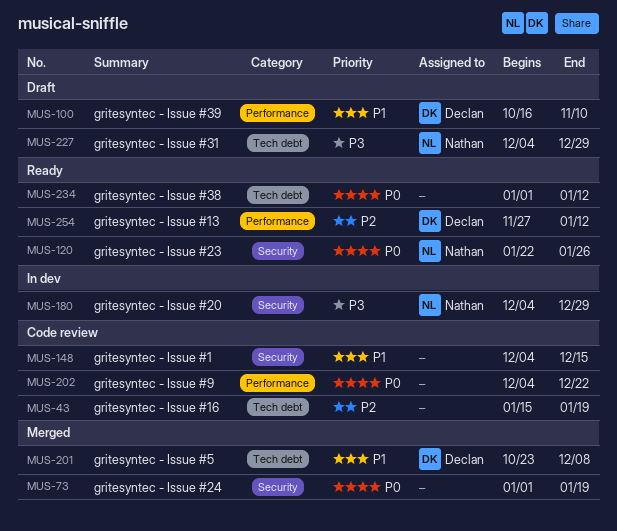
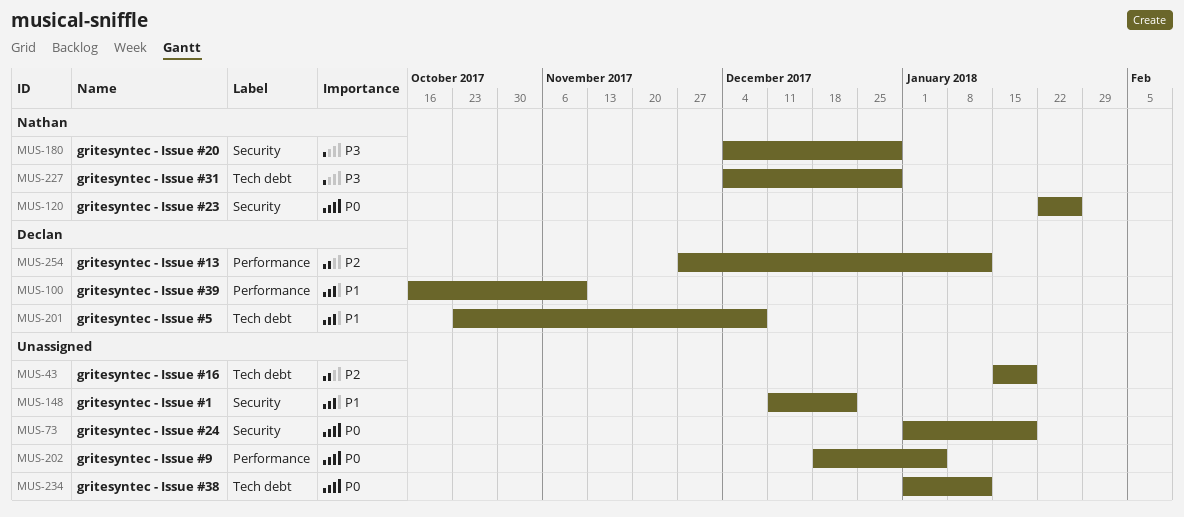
MUS-148, start: Dec 4 -> Dec 11
MUS-148, due: Dec 15 -> Dec 22
MUS-202, start: Dec 4 -> Dec 18
MUS-202, due: Dec 22 -> Jan 5

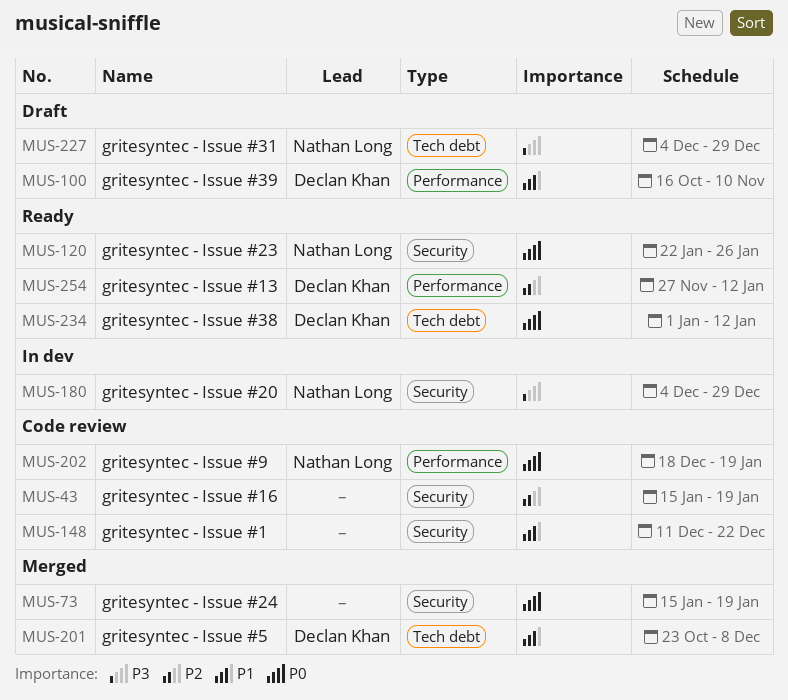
MUS-43, label: Tech debt -> Security
MUS-73, start: Jan 1 -> Jan 15
MUS-202, owner: none -> Nathan Long
MUS-202, due: Jan 5 -> Jan 19
MUS-234, owner: none -> Declan Khan

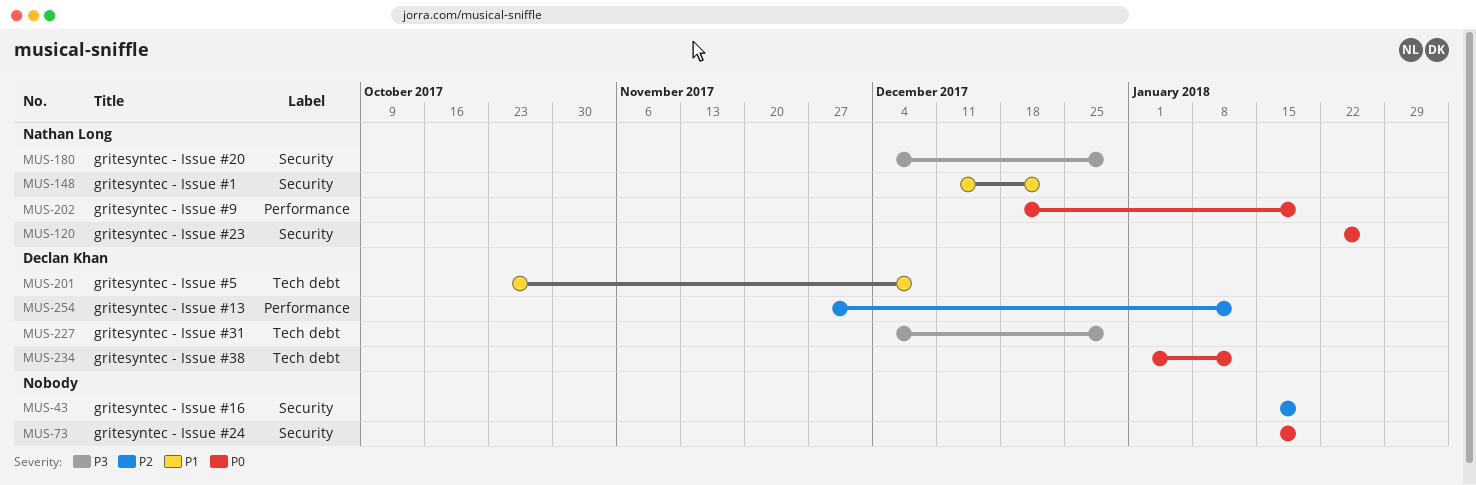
MUS-100: present -> none
MUS-148, owner: none -> Nathan Long
MUS-227, owner: Nathan Long -> Declan Khan

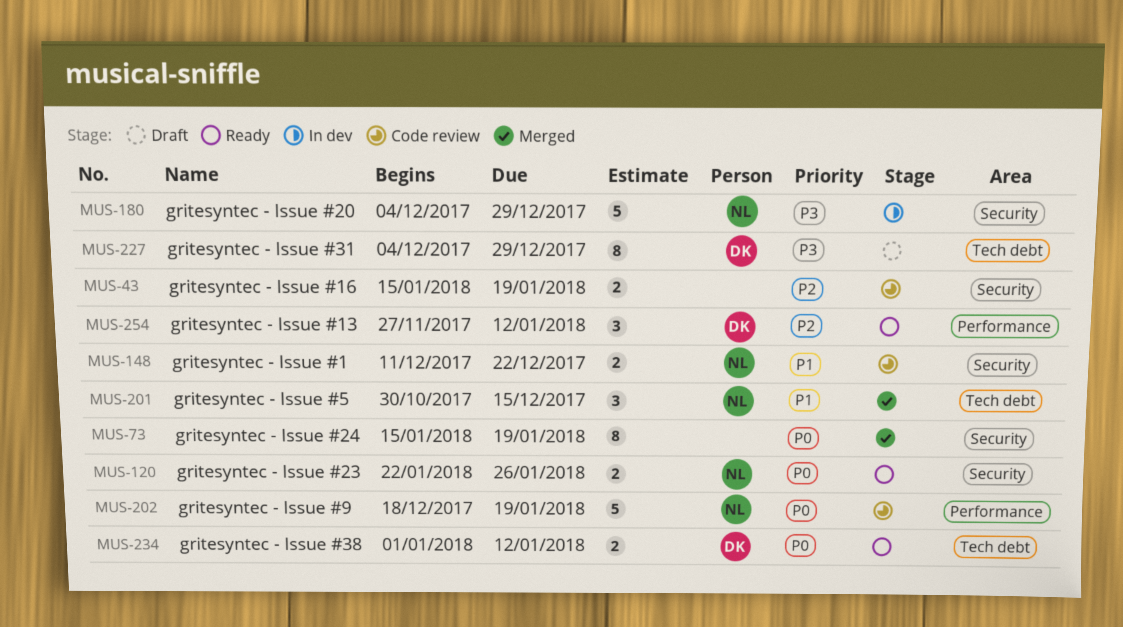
MUS-201, owner: Declan Khan -> Nathan Long
MUS-201, start: Oct 23 -> Oct 30
MUS-201, due: Dec 8 -> Dec 15

